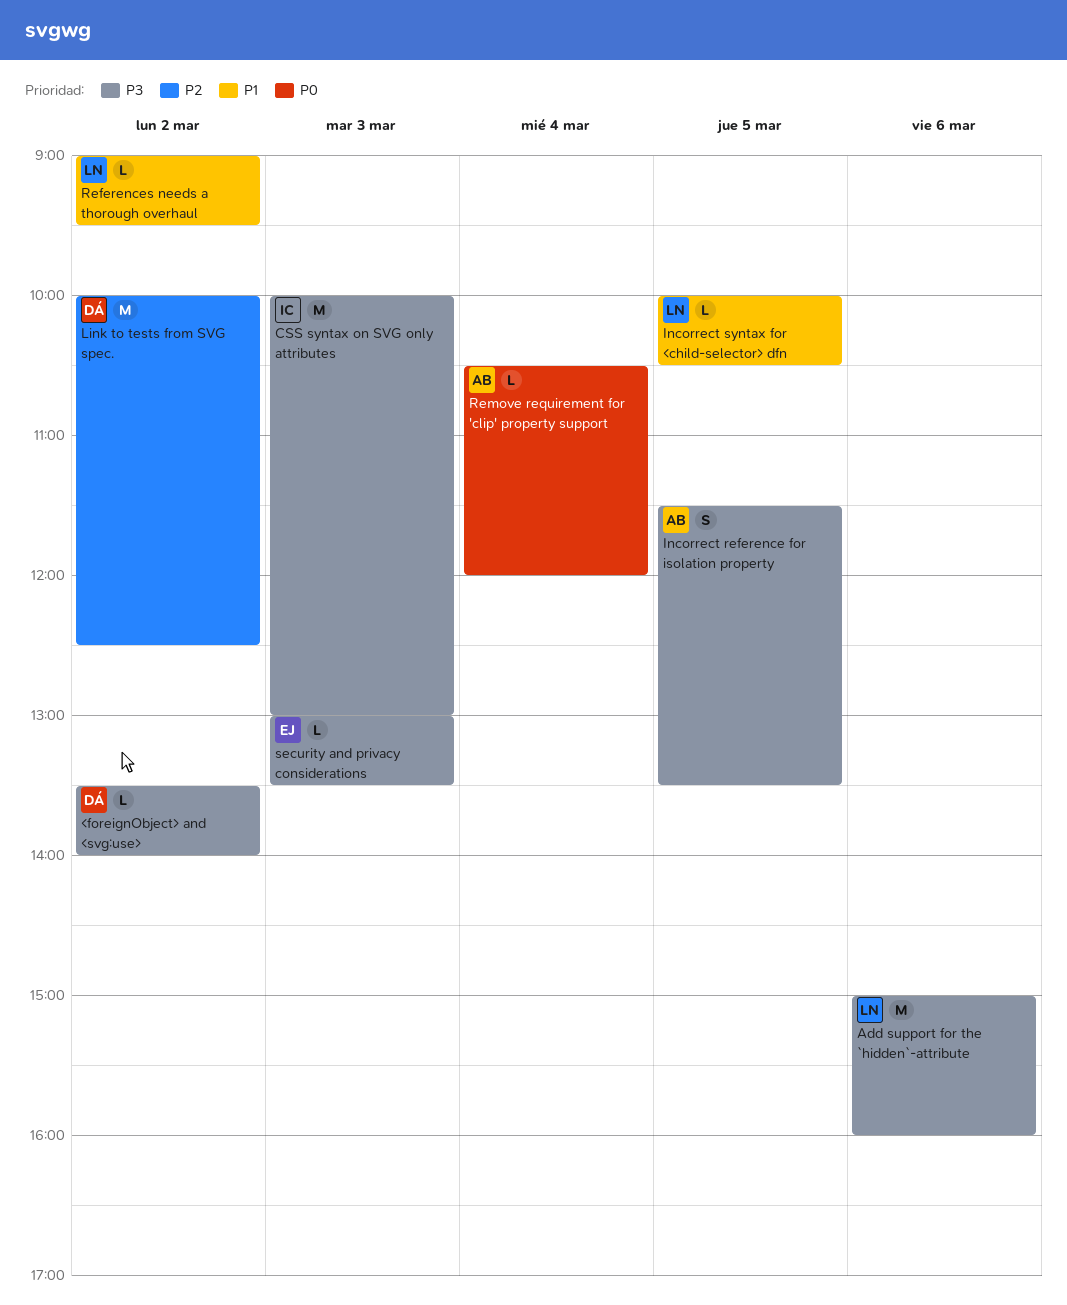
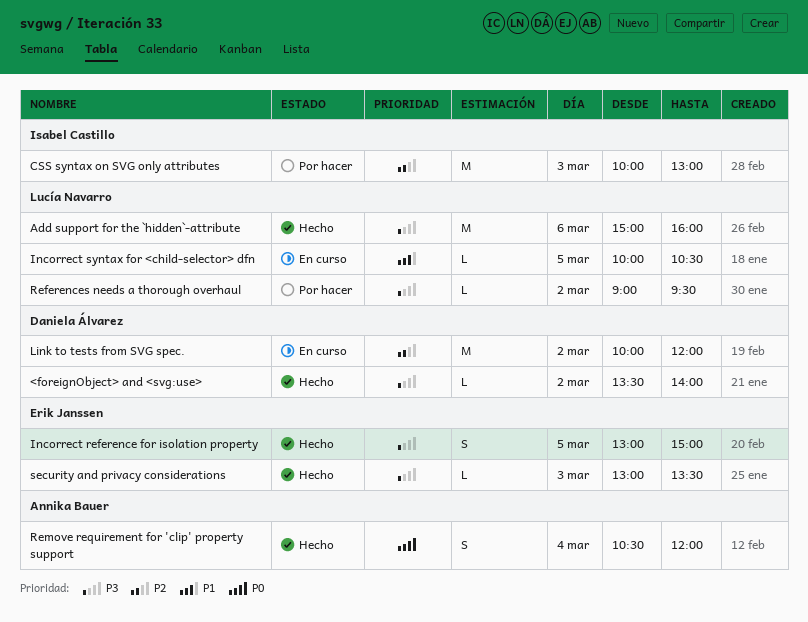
CSS syntax on SVG only attributes, priority: P3 -> P2
Incorrect reference for isolation property, owner: Annika Bauer -> Erik Janssen
Incorrect reference for isolation property, begins: 11:30 -> 13:00
Incorrect reference for isolation property, ends: 13:30 -> 15:00
Link to tests from SVG spec., ends: 12:30 -> 12:00
References needs a thorough overhaul, priority: P1 -> P3
Remove requirement for 'clip' property support, estimate: L -> S

